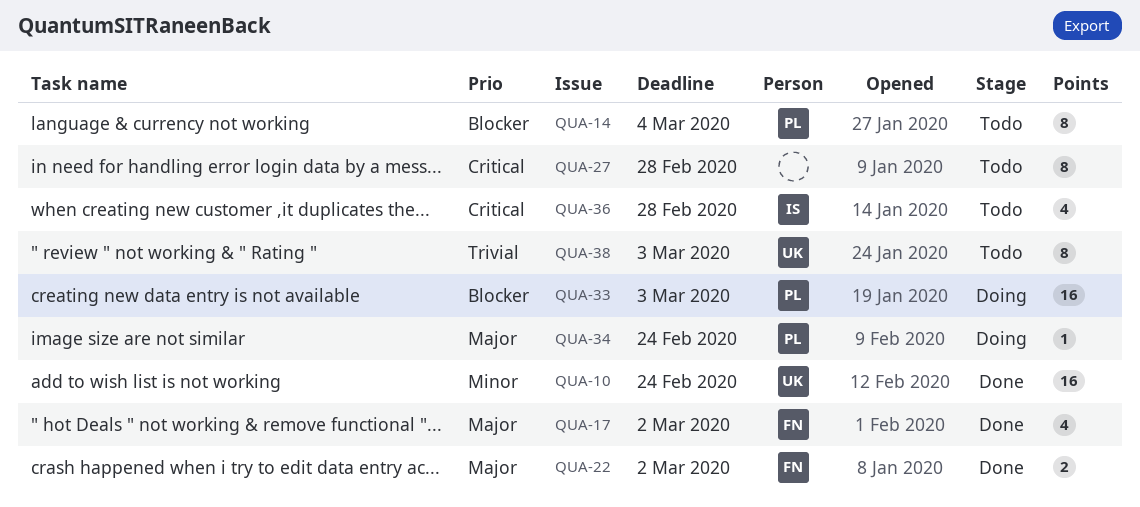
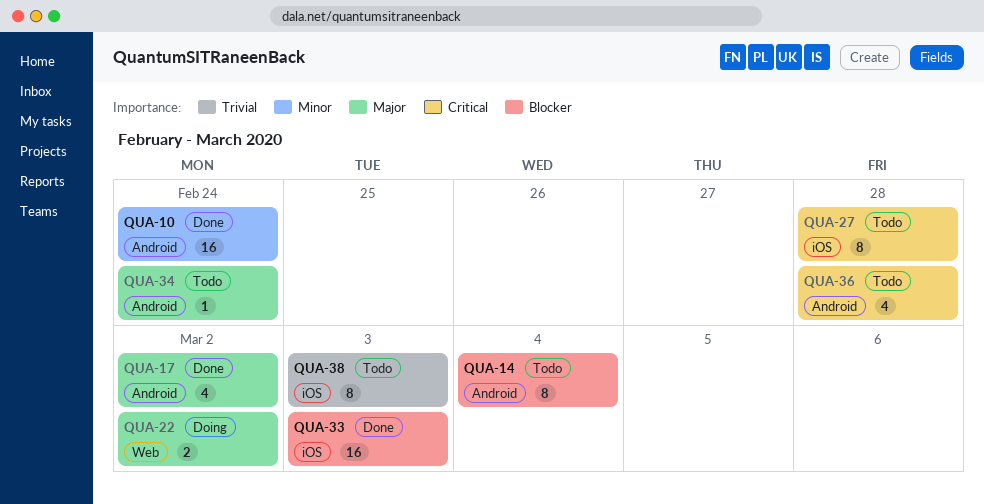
QUA-22, status: Done -> Doing
QUA-33, status: Doing -> Done
QUA-34, status: Doing -> Todo

